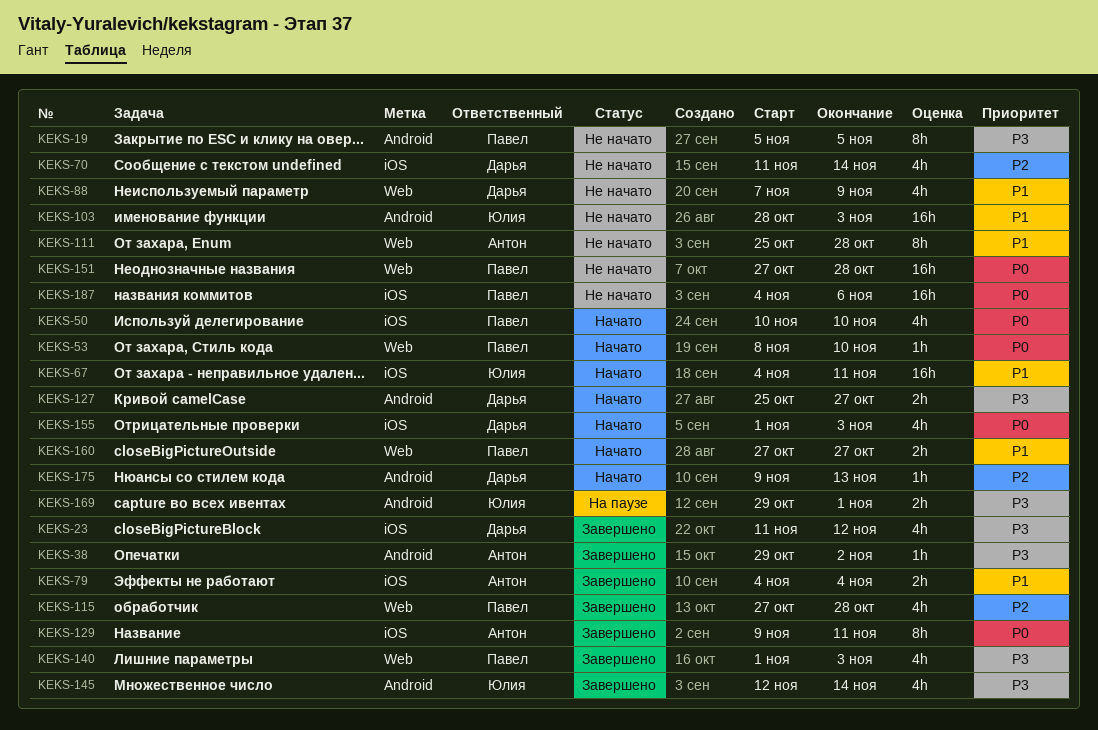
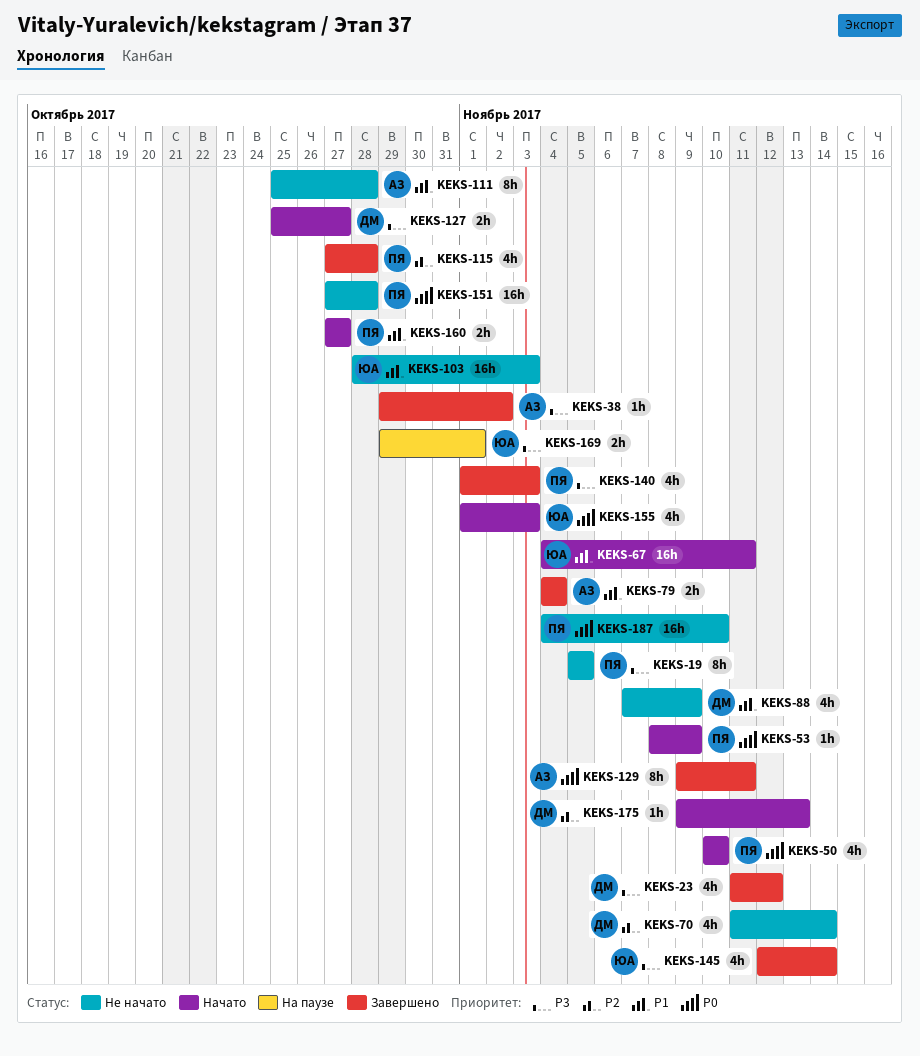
KEKS-53, due: Nov 10 -> Nov 9
KEKS-155, owner: Дарья -> Юлия
KEKS-187, due: Nov 6 -> Nov 10

